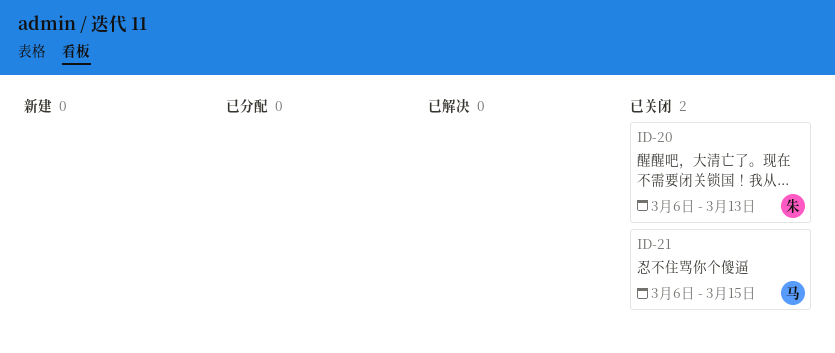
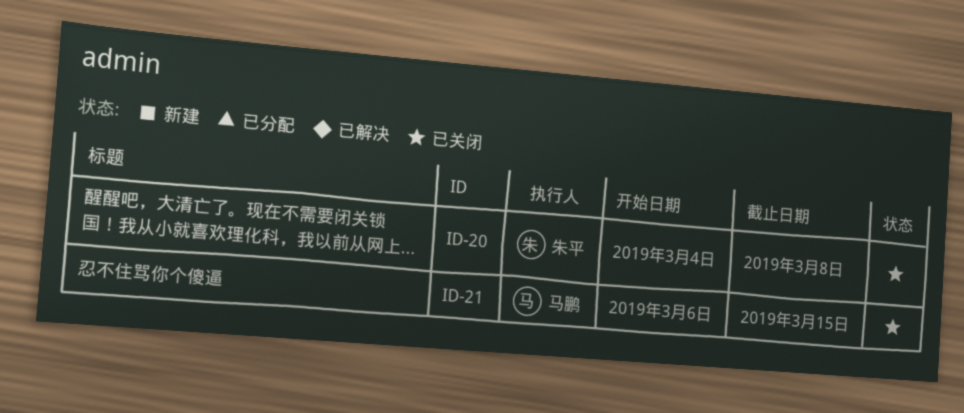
ID-20, start: Mar 6 -> Mar 4
ID-20, due: Mar 13 -> Mar 8

